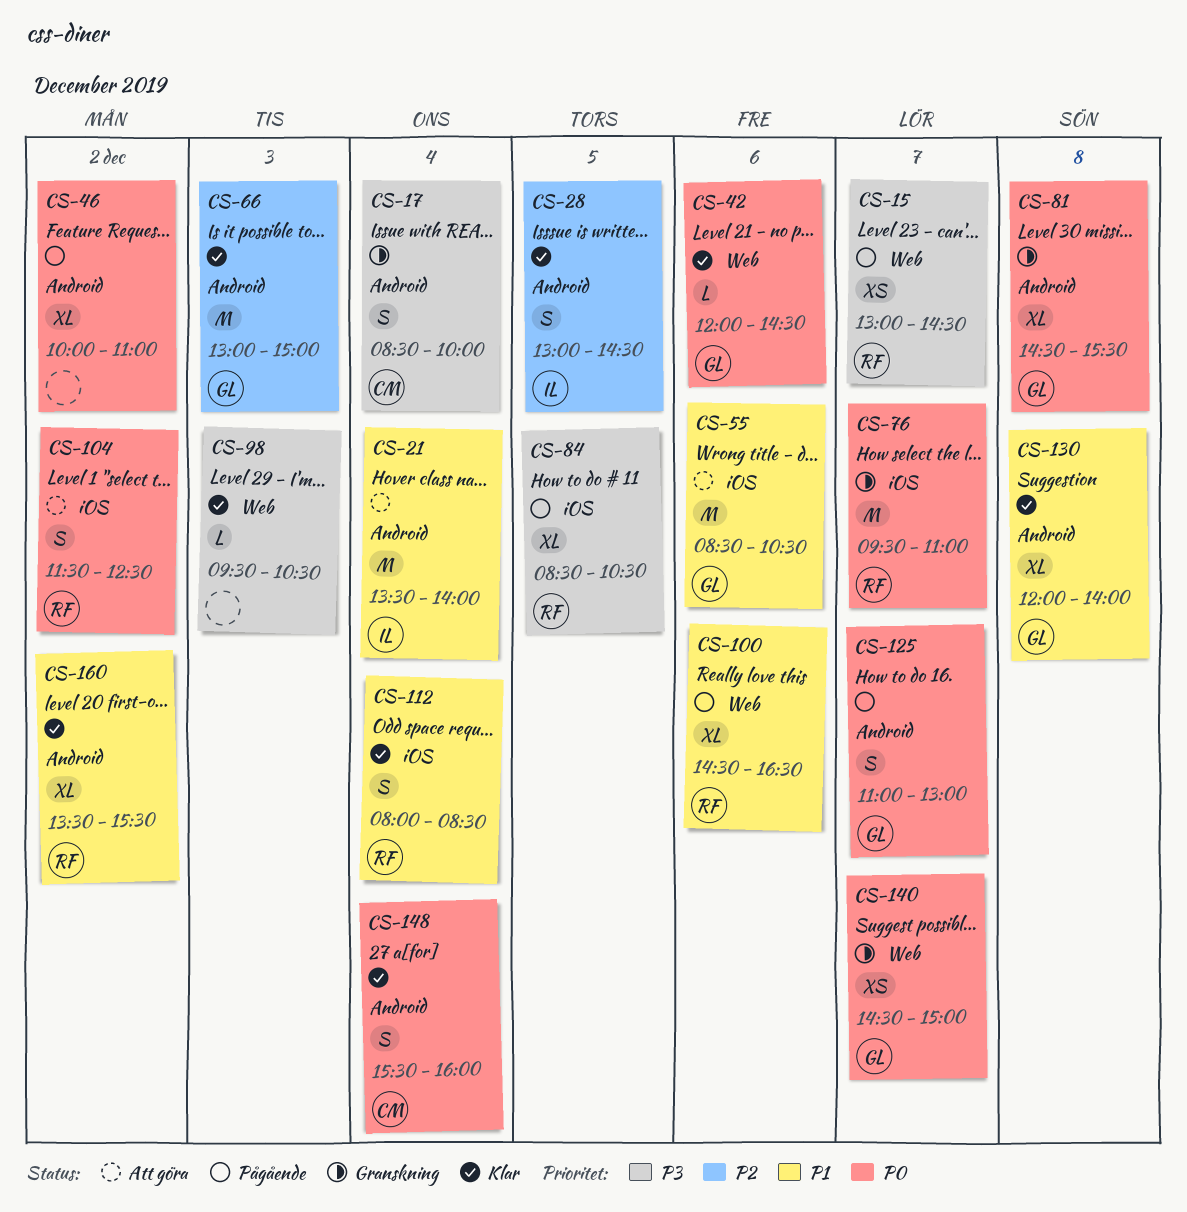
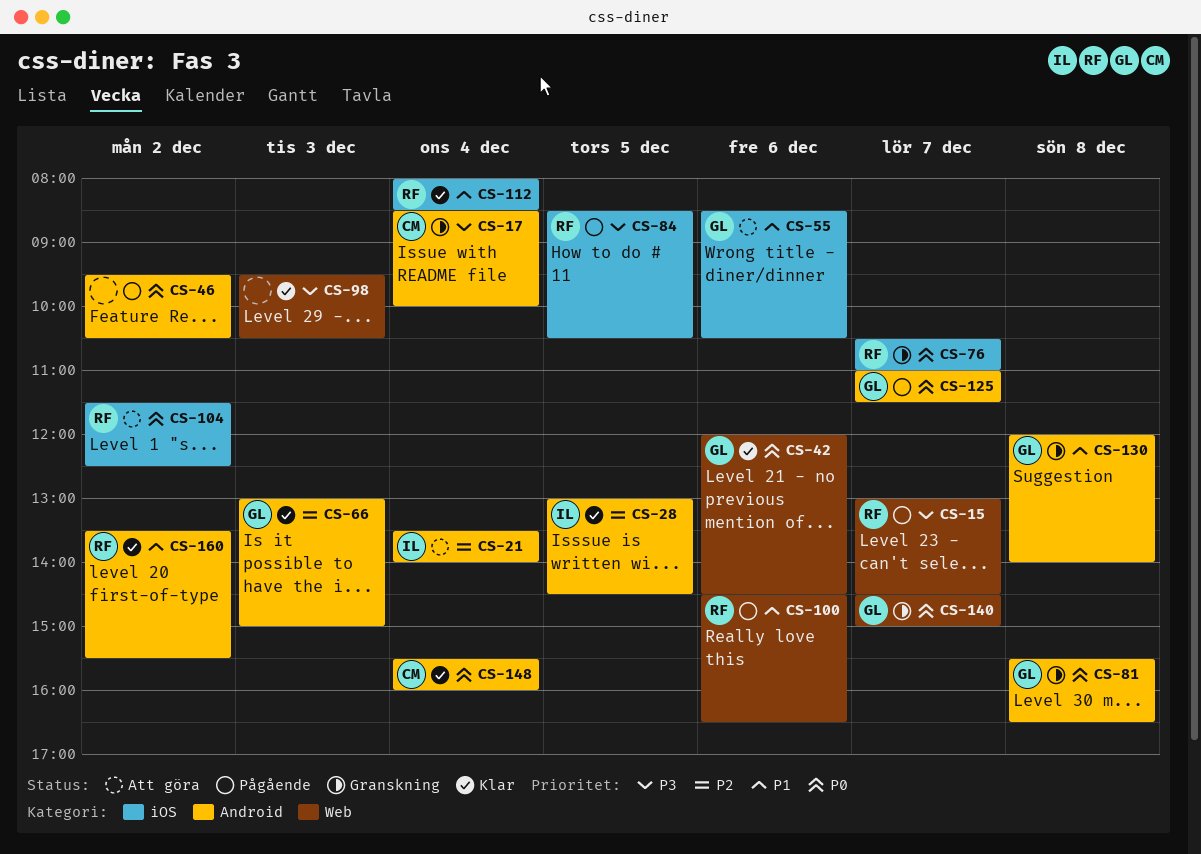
CS-21, priority: P1 -> P2
CS-46, begins: 10:00 -> 09:30
CS-46, ends: 11:00 -> 10:30
CS-76, begins: 09:30 -> 10:30
CS-81, begins: 14:30 -> 15:30
CS-81, ends: 15:30 -> 16:30
CS-125, ends: 13:00 -> 11:30
CS-130, status: Klar -> Granskning

